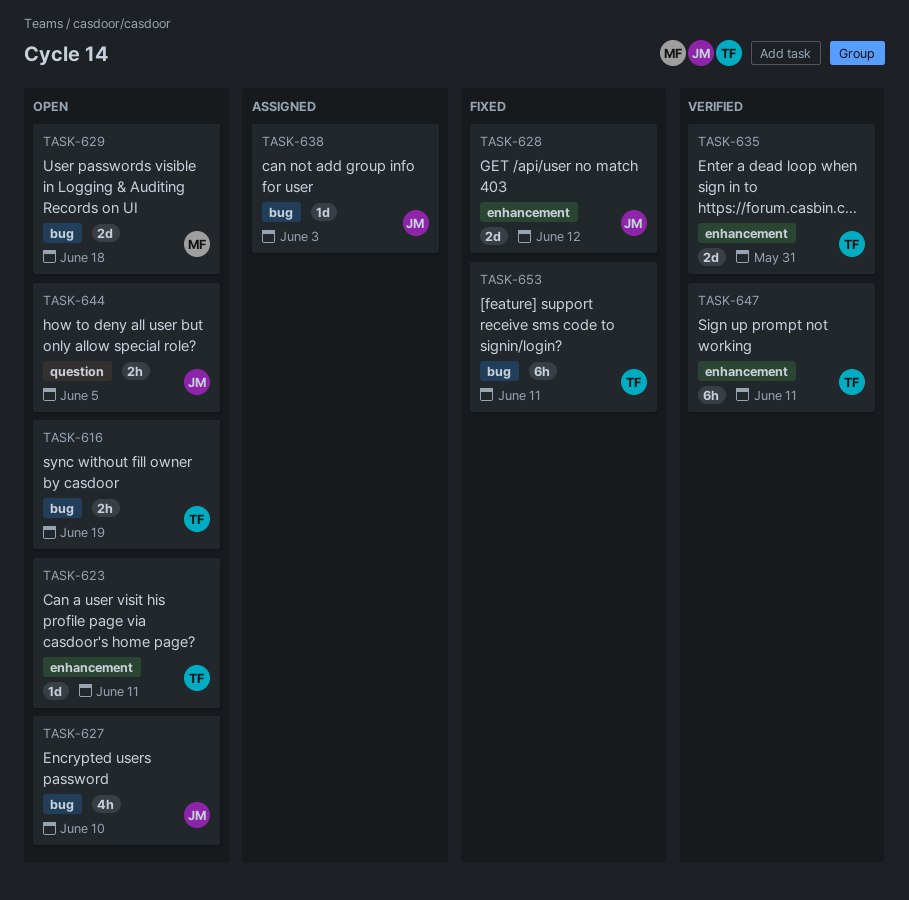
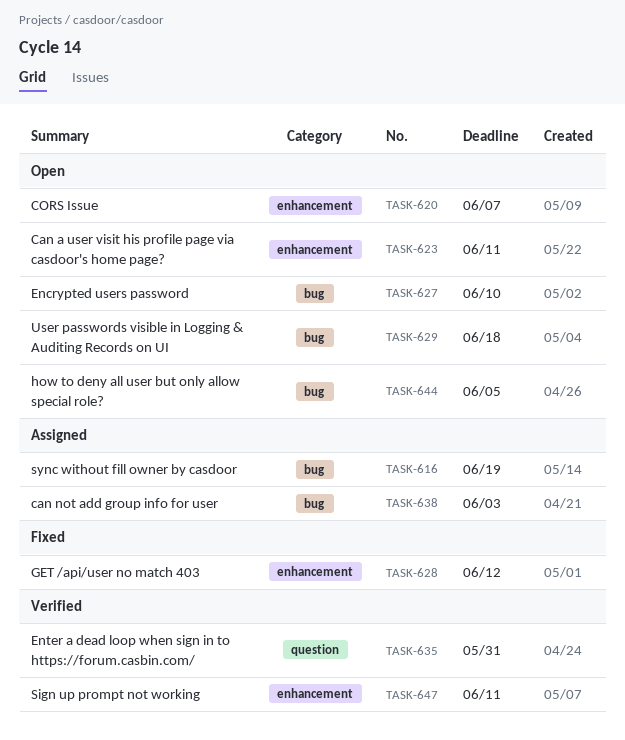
TASK-616, status: Open -> Assigned
TASK-620: none -> present
TASK-635, label: enhancement -> question
TASK-644, label: question -> bug
TASK-653: present -> none

